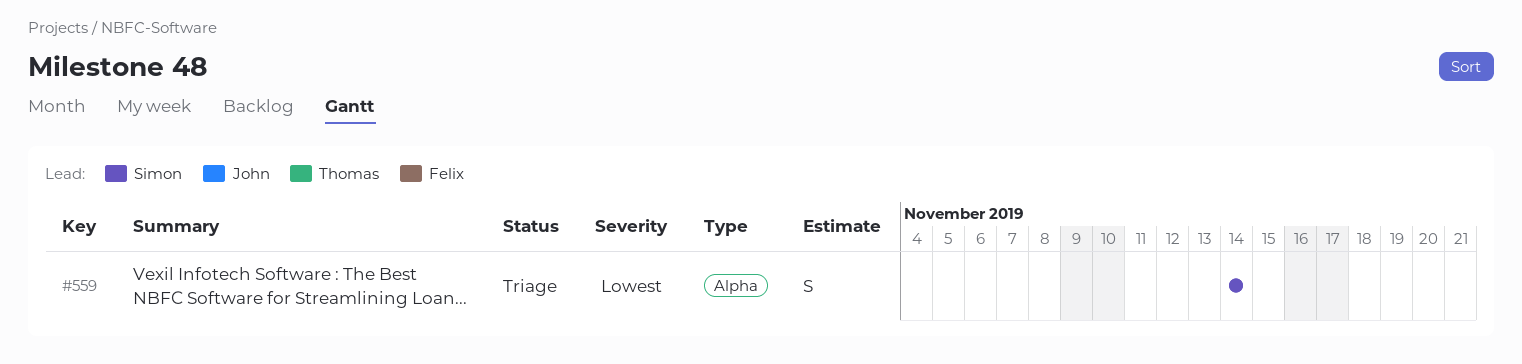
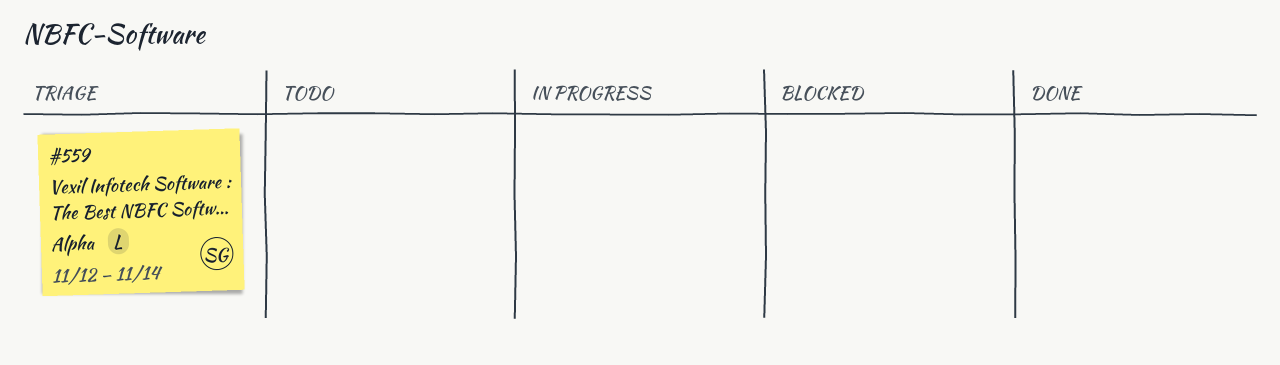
#559, estimate: S -> L
#559, start: Nov 14 -> Nov 12

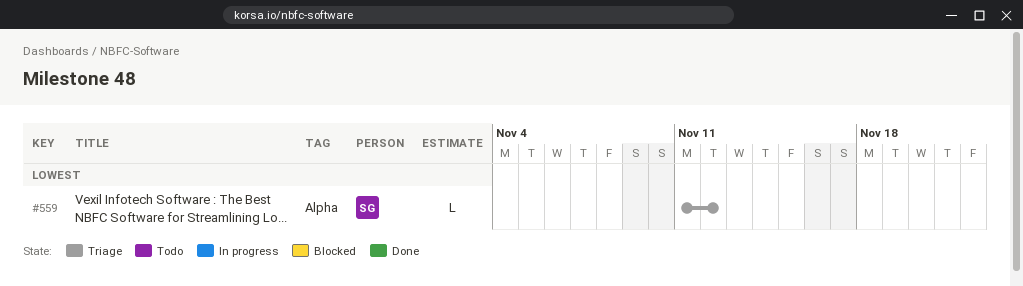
#559, start: Nov 12 -> Nov 11
#559, due: Nov 14 -> Nov 12

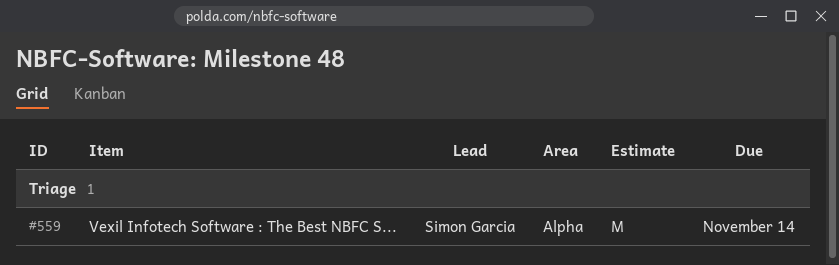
#559, estimate: L -> M
#559, due: Nov 12 -> Nov 14

